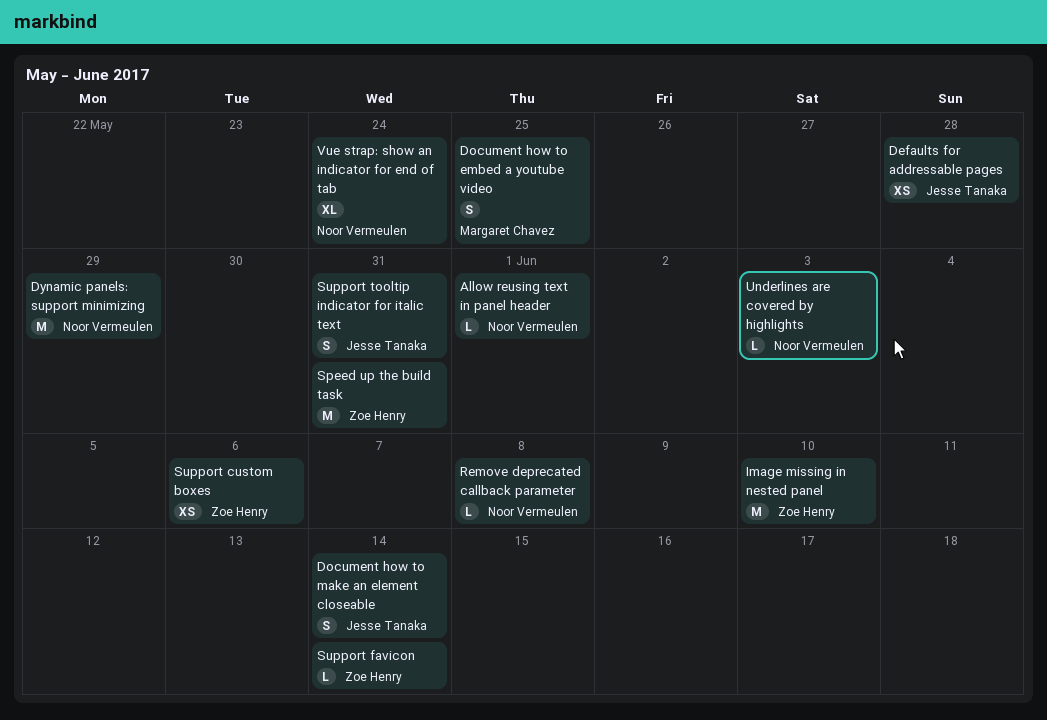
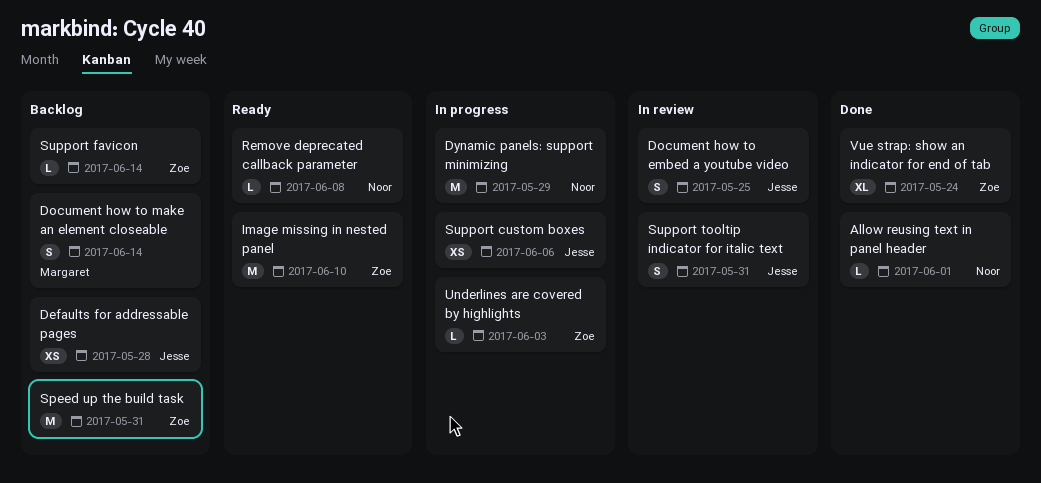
Document how to embed a youtube video, owner: Margaret Chavez -> Jesse Tanaka
Document how to make an element closeable, owner: Jesse Tanaka -> Margaret Chavez
Support custom boxes, owner: Zoe Henry -> Jesse Tanaka
Underlines are covered by highlights, owner: Noor Vermeulen -> Zoe Henry
Vue strap: show an indicator for end of tab, owner: Noor Vermeulen -> Zoe Henry

